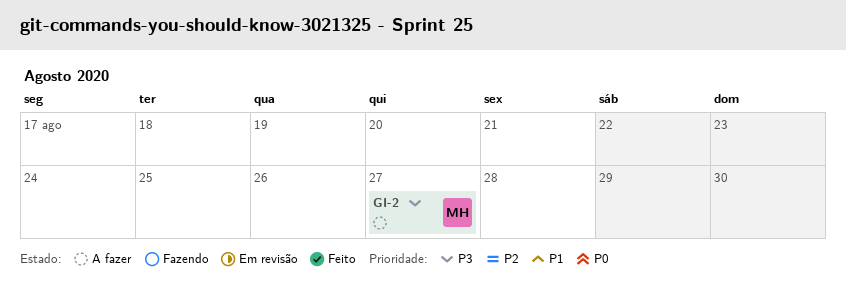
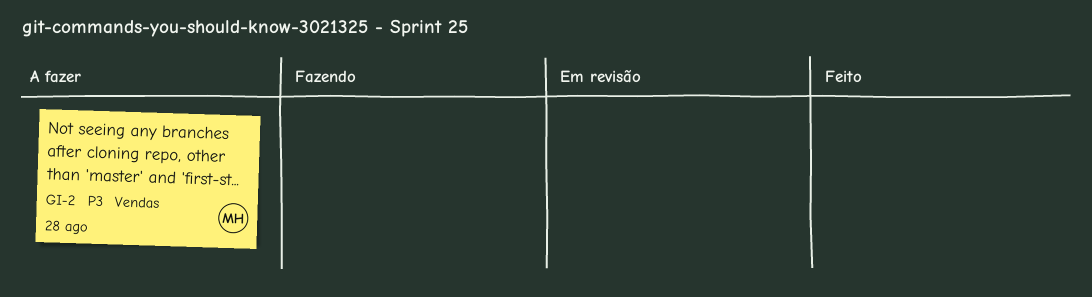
GI-2, due: Aug 27 -> Aug 28

